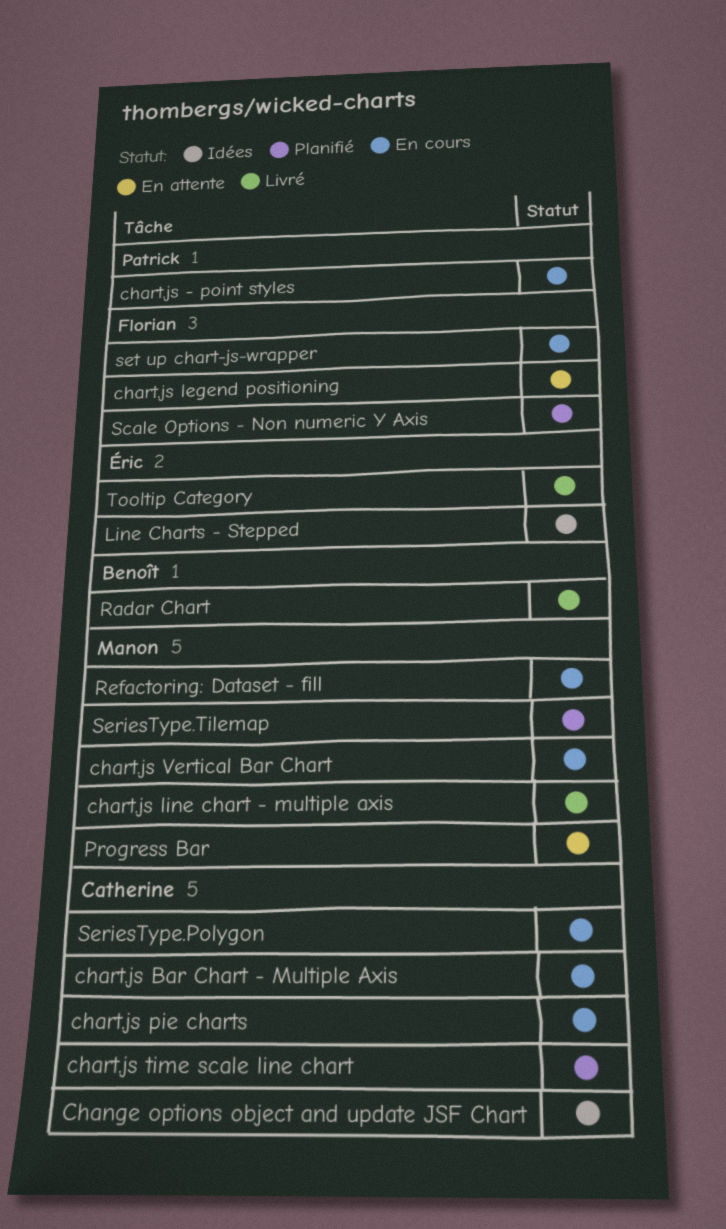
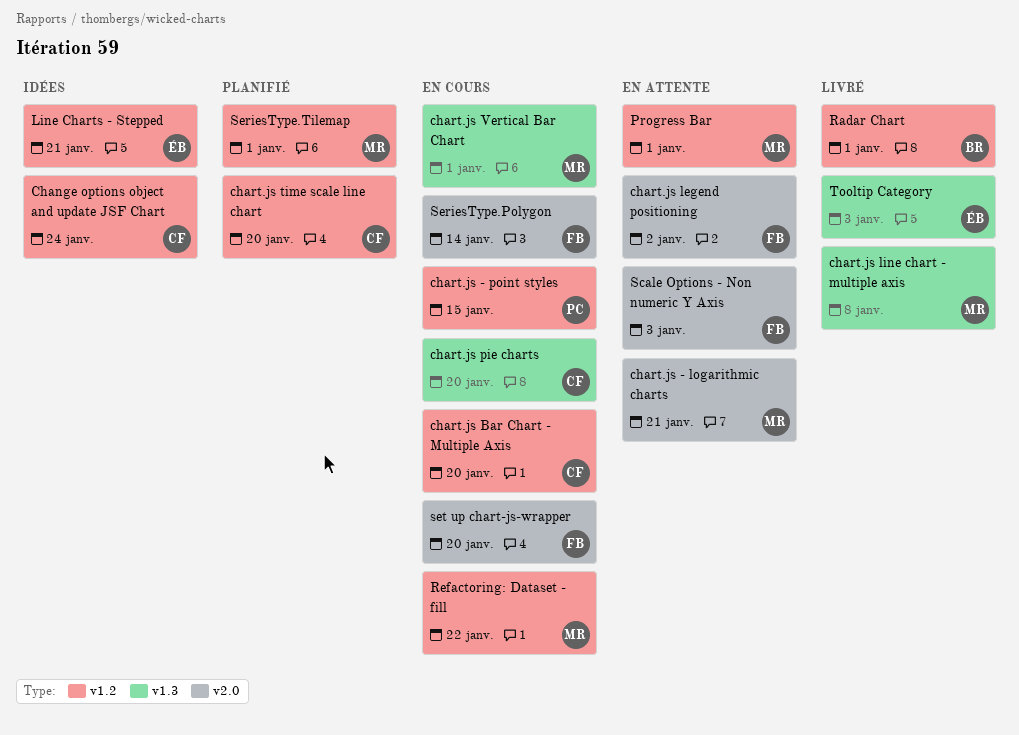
chart.js - logarithmic charts: none -> present
Scale Options - Non numeric Y Axis, status: Planifié -> En attente
SeriesType.Polygon, owner: Catherine -> Florian

